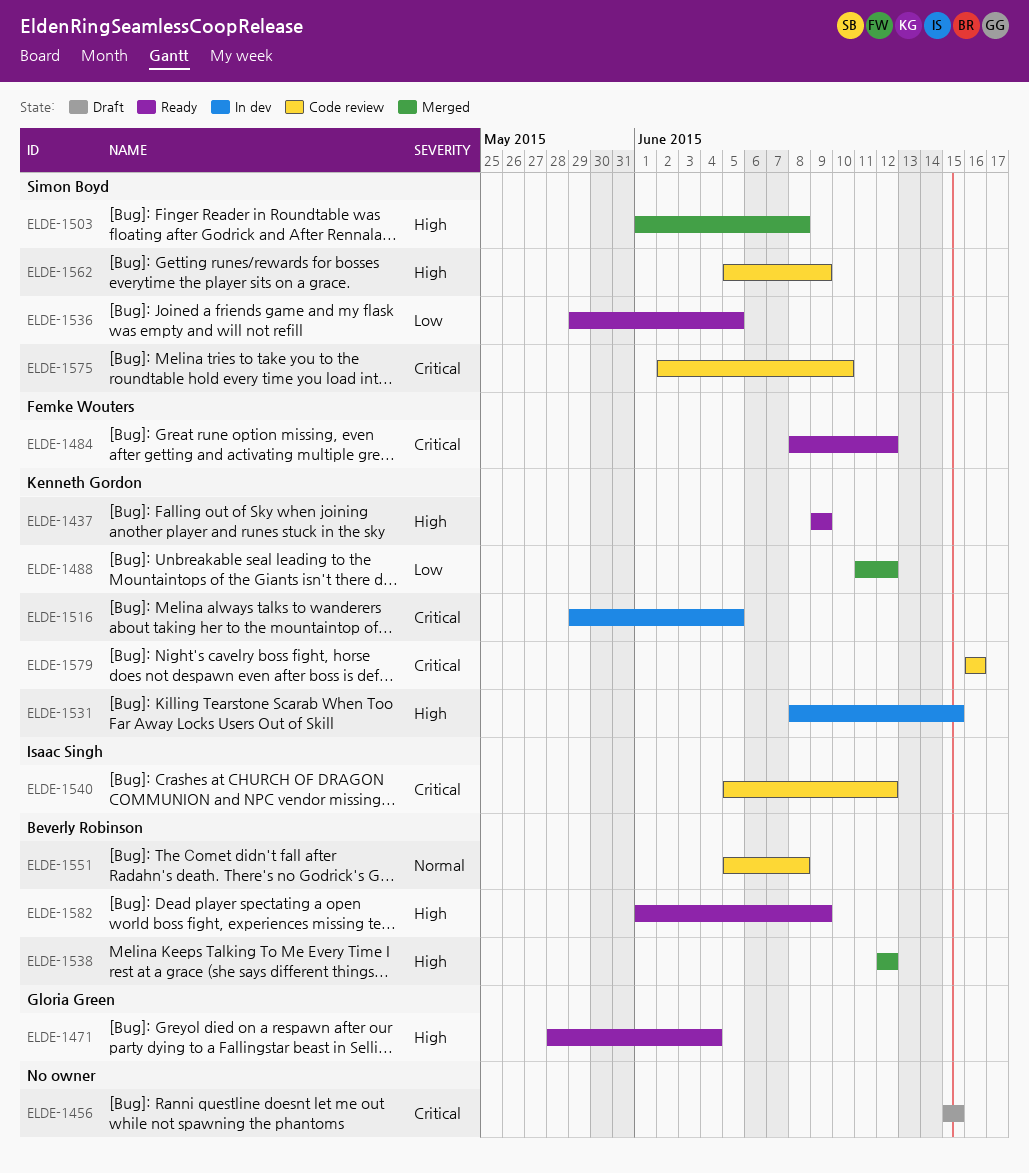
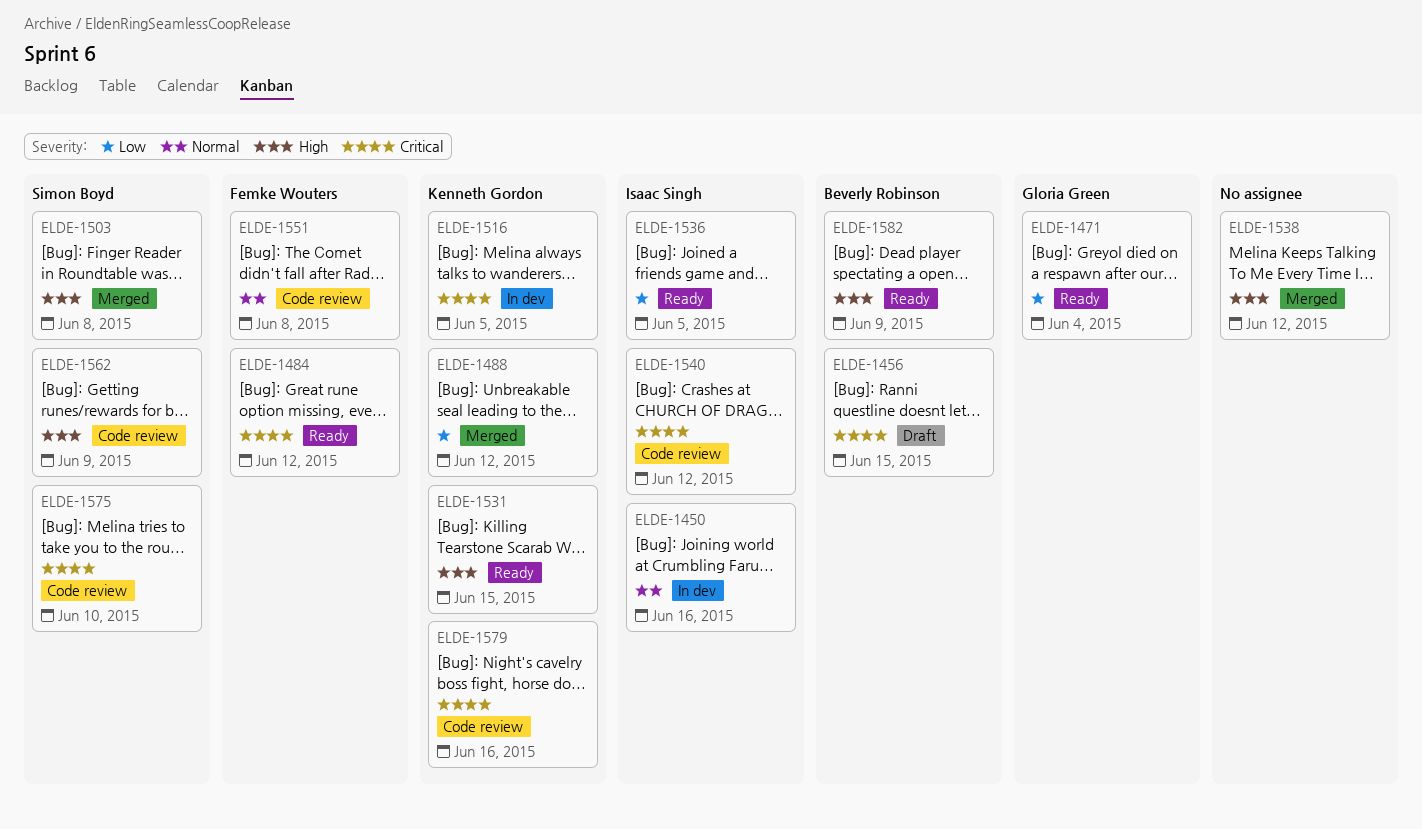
ELDE-1437: present -> none
ELDE-1450: none -> present
ELDE-1456, owner: none -> Beverly Robinson
ELDE-1471, priority: High -> Low
ELDE-1531, status: In dev -> Ready
ELDE-1536, owner: Simon Boyd -> Isaac Singh
ELDE-1538, owner: Beverly Robinson -> none
ELDE-1551, owner: Beverly Robinson -> Femke Wouters

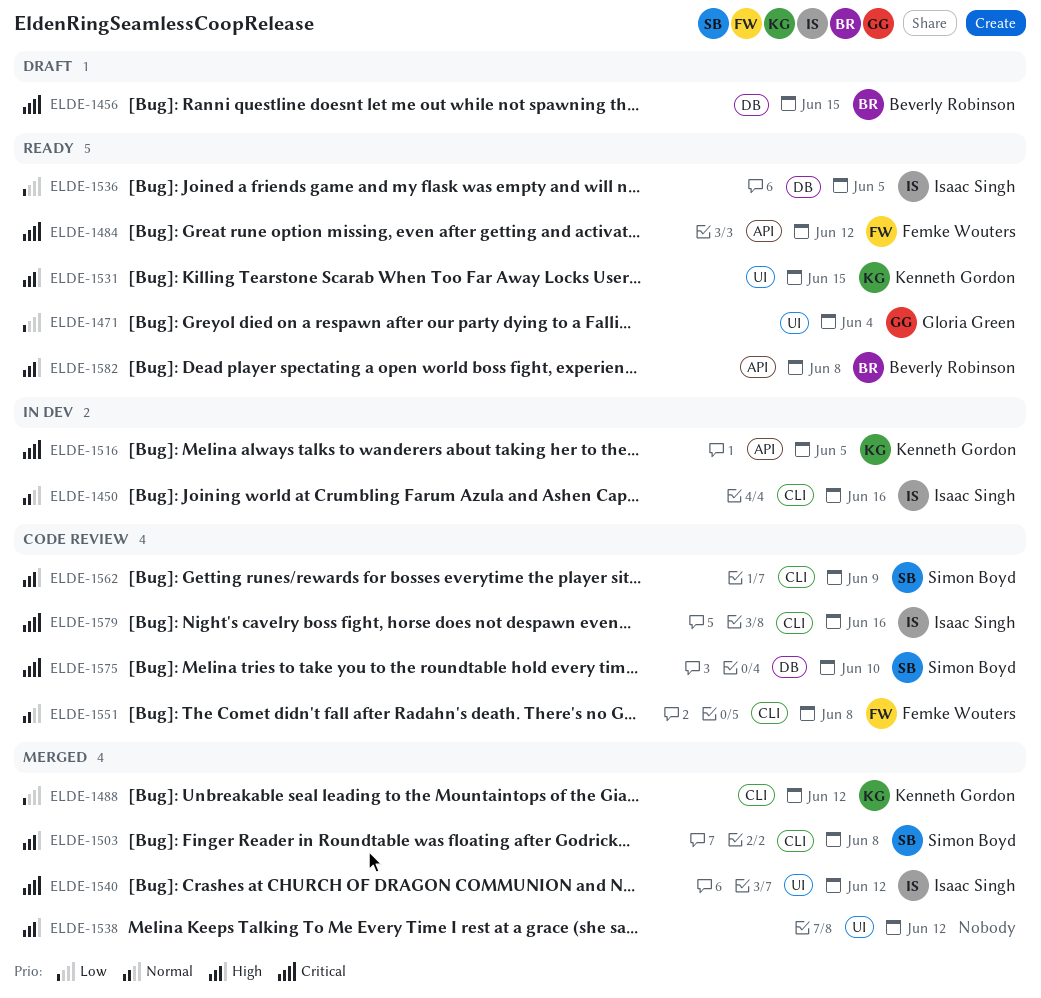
ELDE-1540, status: Code review -> Merged
ELDE-1579, owner: Kenneth Gordon -> Isaac Singh
ELDE-1582, due: Jun 9 -> Jun 8

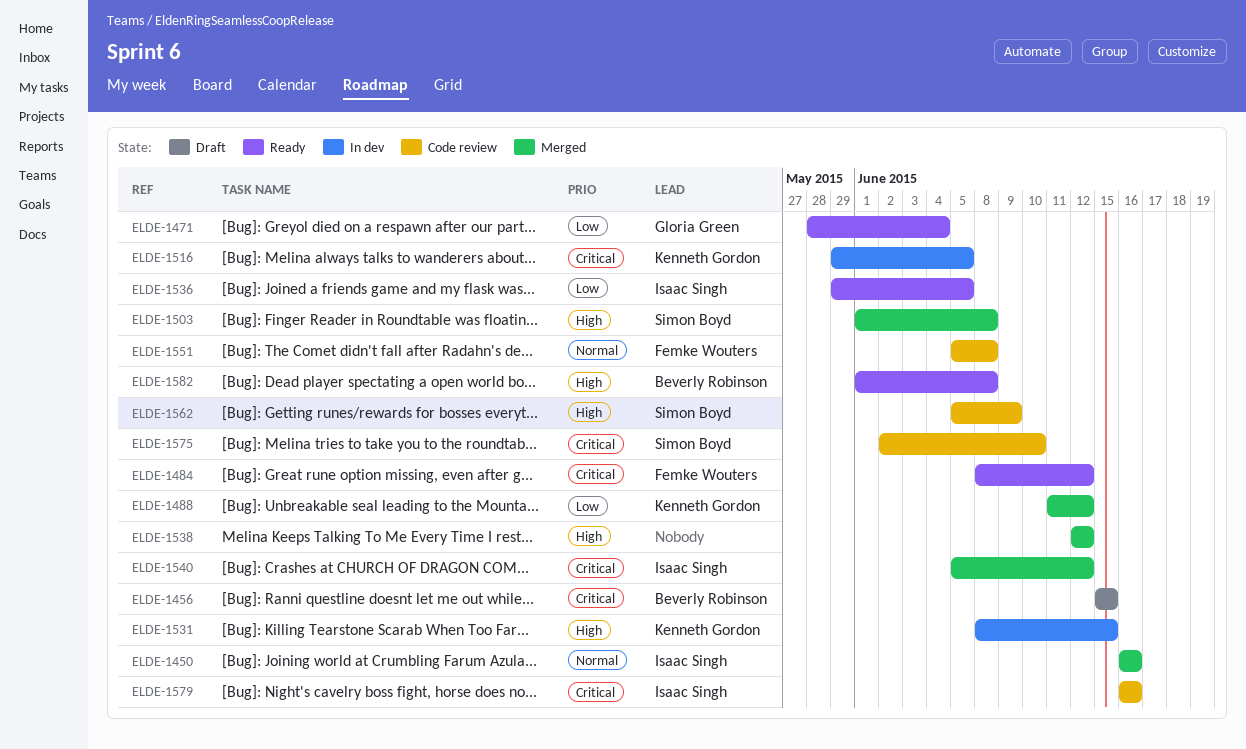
ELDE-1450, status: In dev -> Merged
ELDE-1531, status: Ready -> In dev

